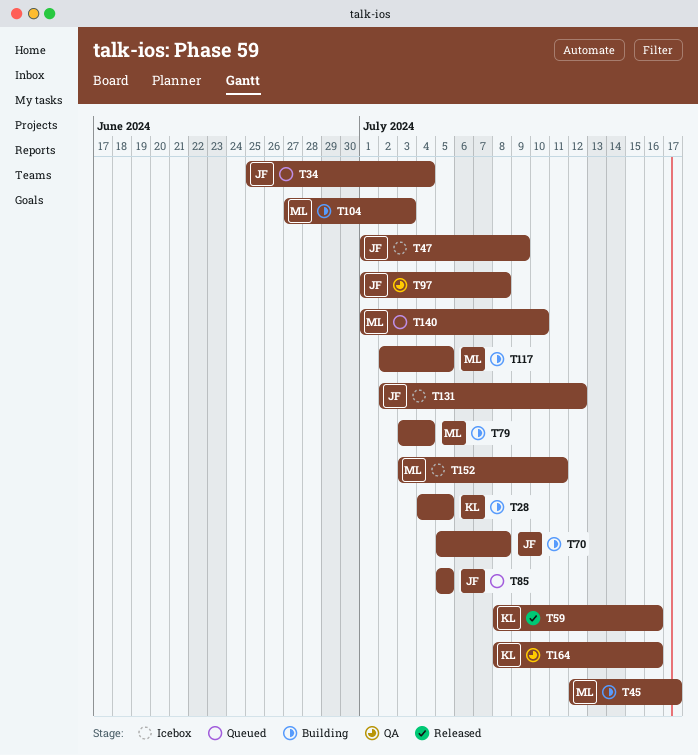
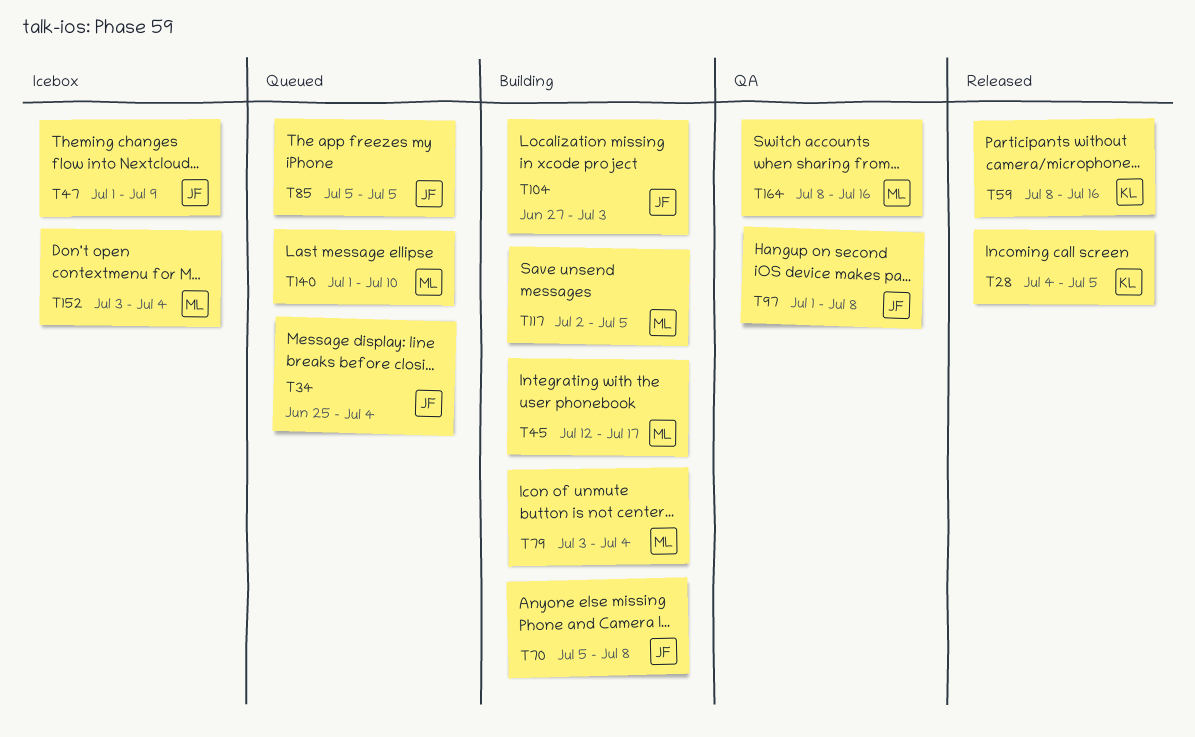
T28, status: Building -> Released
T104, owner: ML -> JF
T131: present -> none
T152, due: Jul 11 -> Jul 4
T164, owner: KL -> ML

